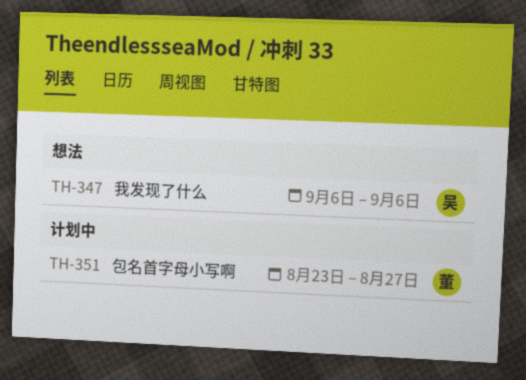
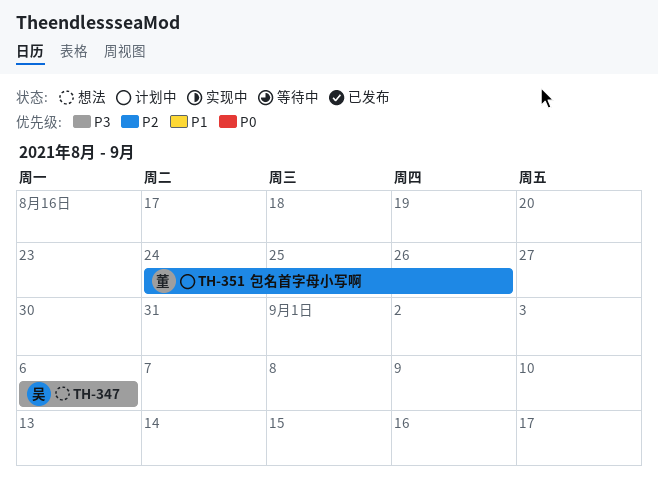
TH-351, start: Aug 23 -> Aug 24
TH-351, due: Aug 27 -> Aug 26

